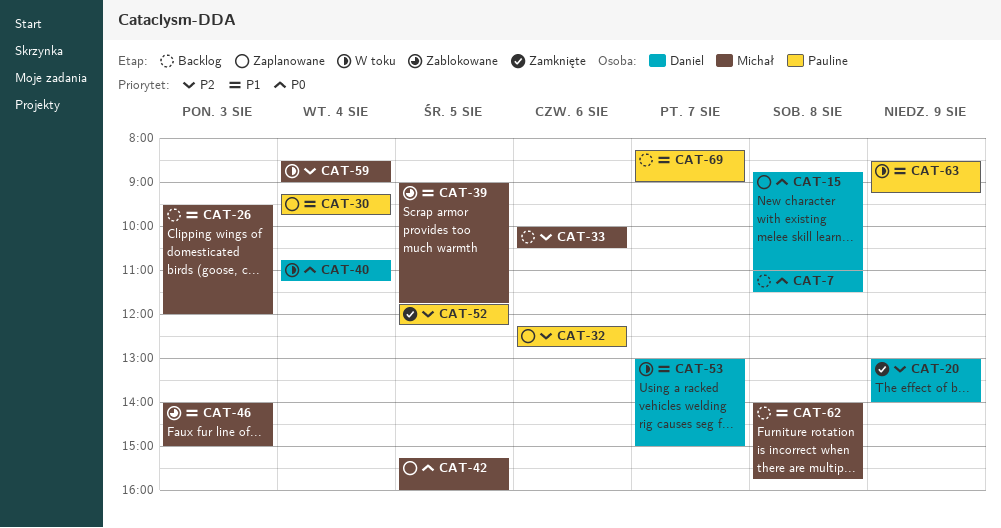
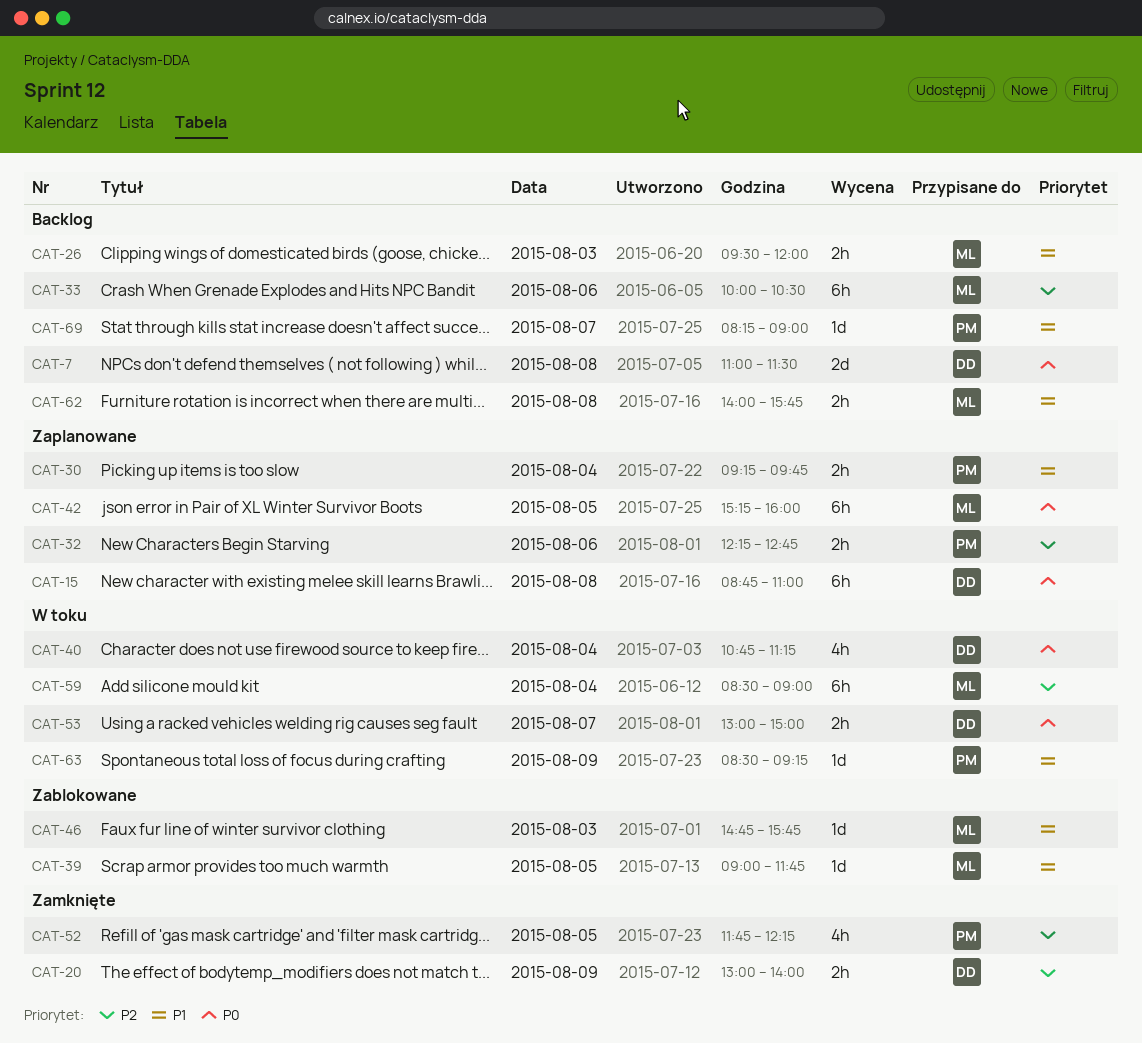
CAT-46, begins: 14:00 -> 14:45
CAT-46, ends: 15:00 -> 15:45
CAT-53, priority: P1 -> P0

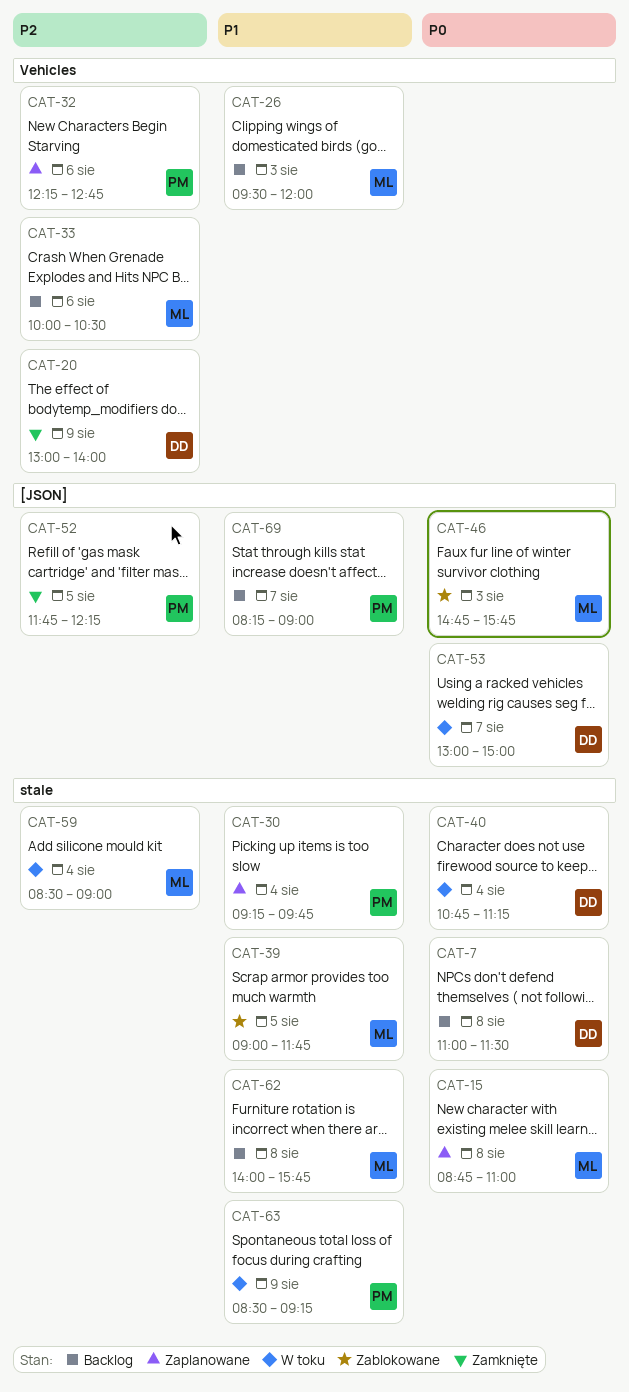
CAT-15, owner: DD -> ML
CAT-42: present -> none
CAT-46, priority: P1 -> P0

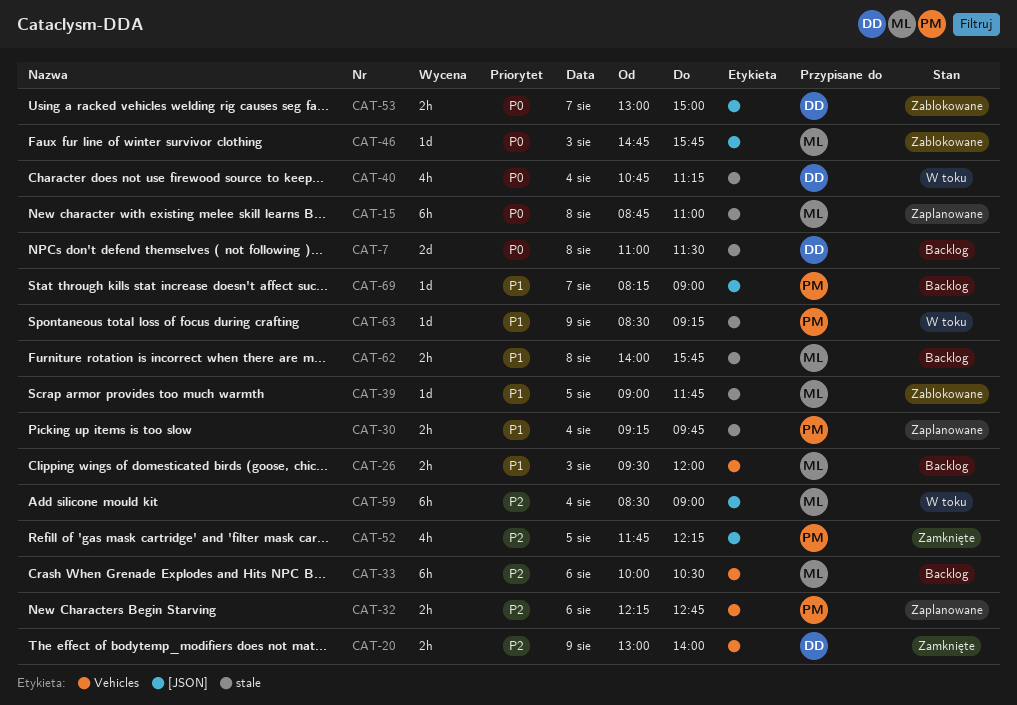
CAT-53, status: W toku -> Zablokowane
CAT-59, label: stale -> [JSON]

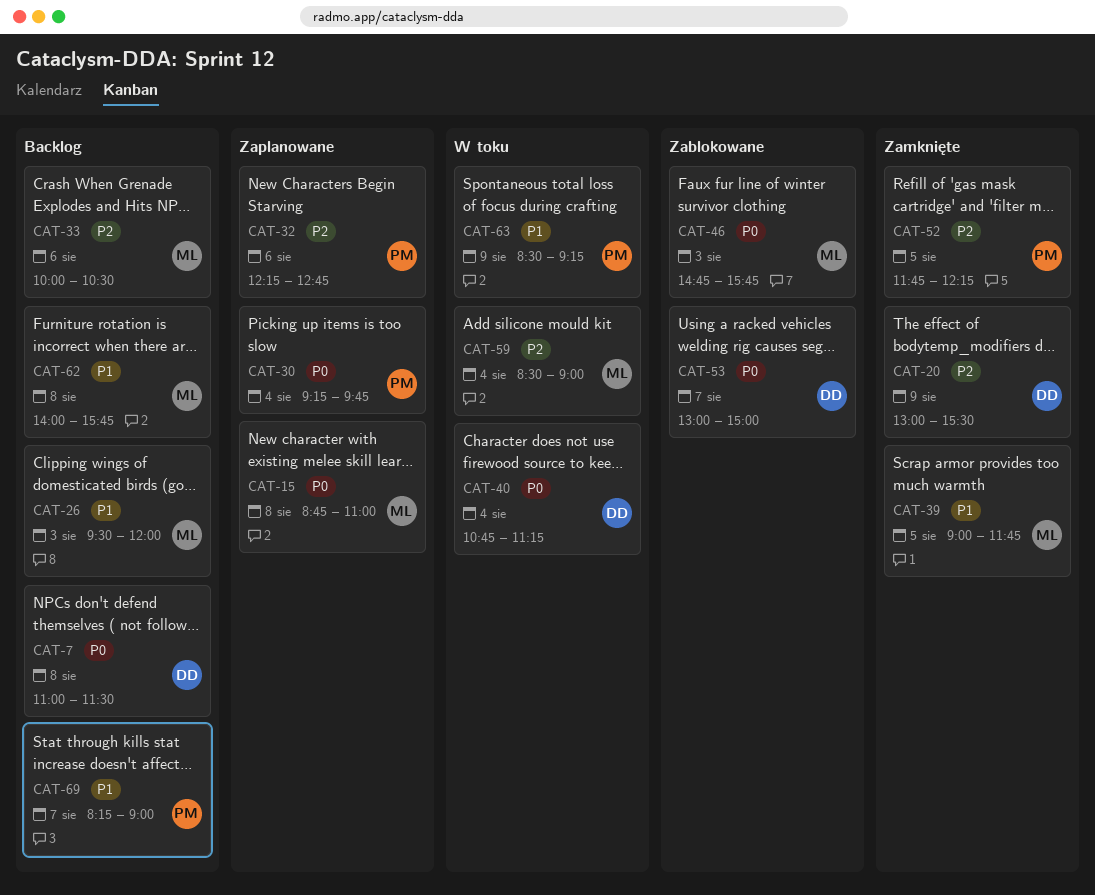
CAT-20, ends: 14:00 -> 15:30
CAT-30, priority: P1 -> P0
CAT-39, status: Zablokowane -> Zamknięte

